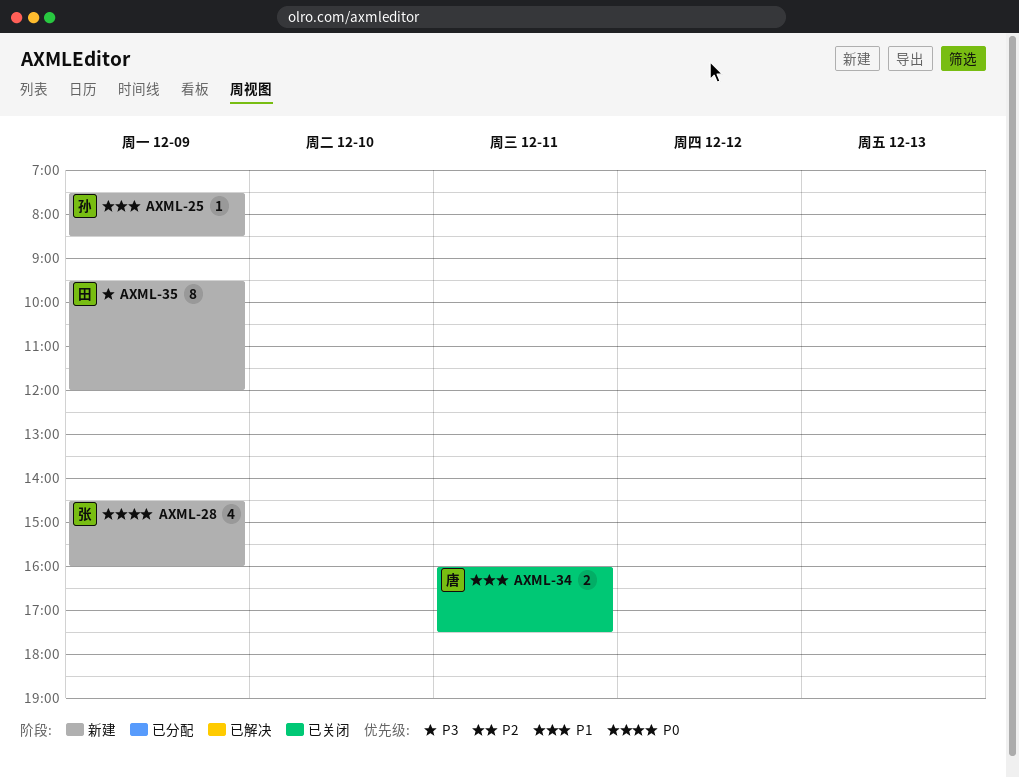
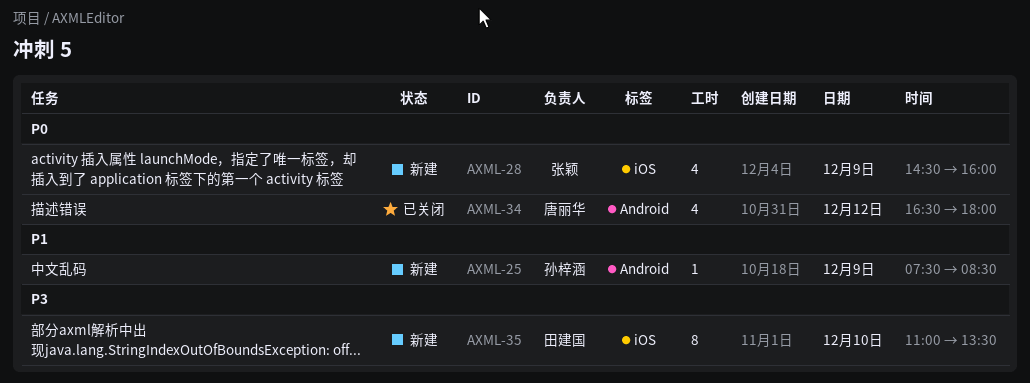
AXML-34, priority: P1 -> P0
AXML-34, estimate: 2 -> 4
AXML-34, day: Dec 11 -> Dec 12
AXML-34, begins: 16:00 -> 16:30
AXML-34, ends: 17:30 -> 18:00
AXML-35, day: Dec 9 -> Dec 10
AXML-35, begins: 09:30 -> 11:00
AXML-35, ends: 12:00 -> 13:30

